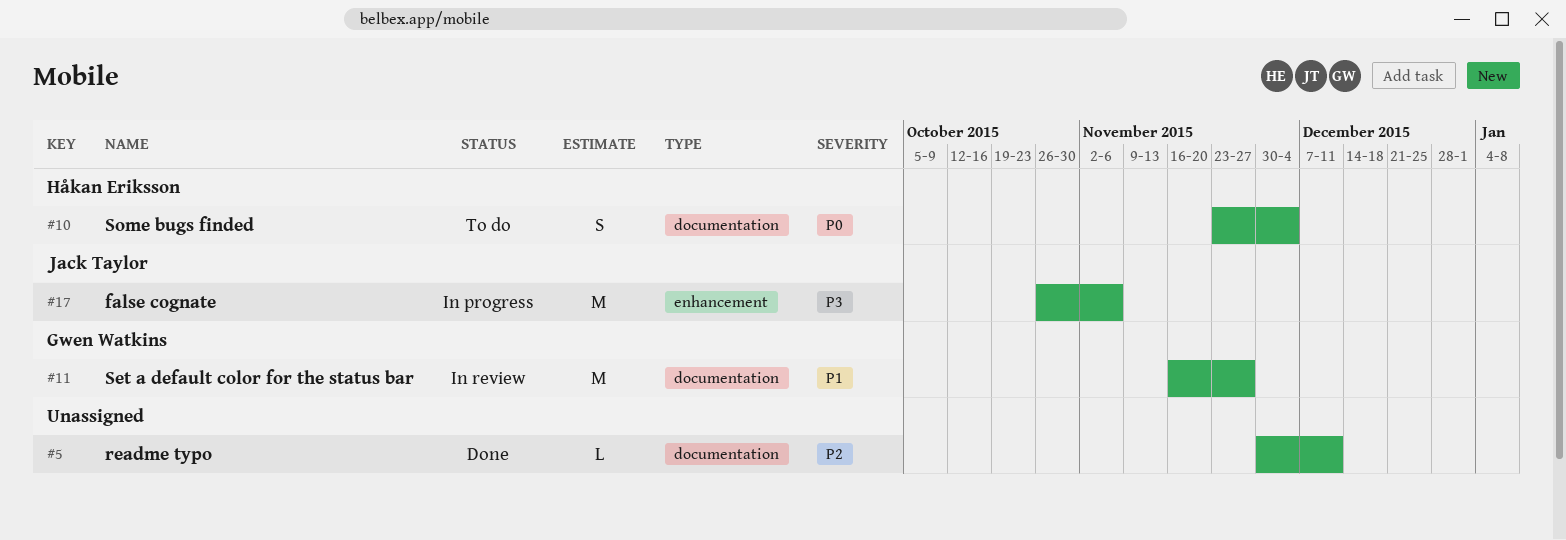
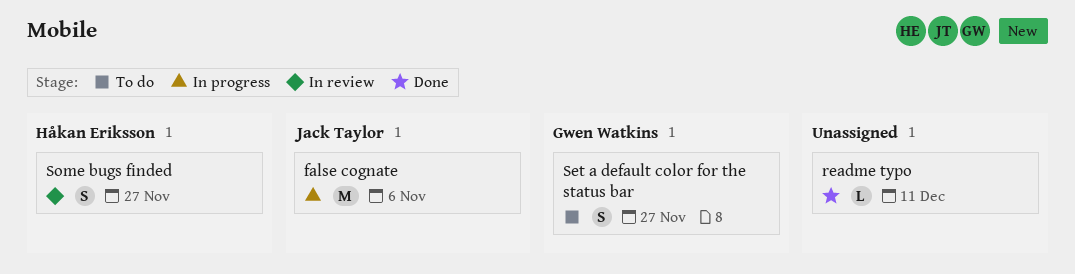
Set a default color for the status bar, status: In review -> To do
Set a default color for the status bar, estimate: M -> S
Some bugs finded, status: To do -> In review
Some bugs finded, due: Dec 4 -> Nov 27

